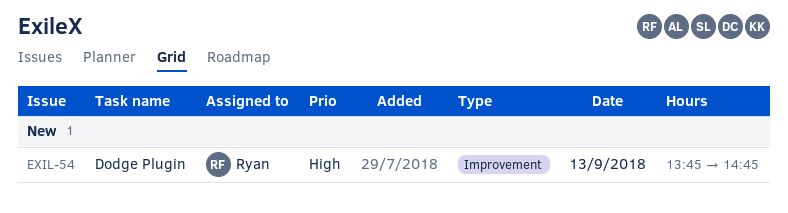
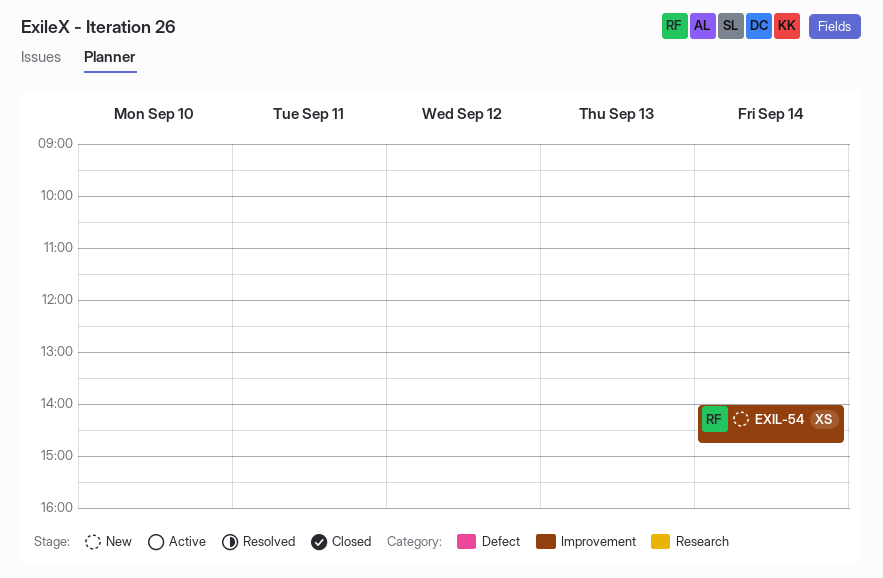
EXIL-54, day: Sep 13 -> Sep 14
EXIL-54, begins: 13:45 -> 14:00

